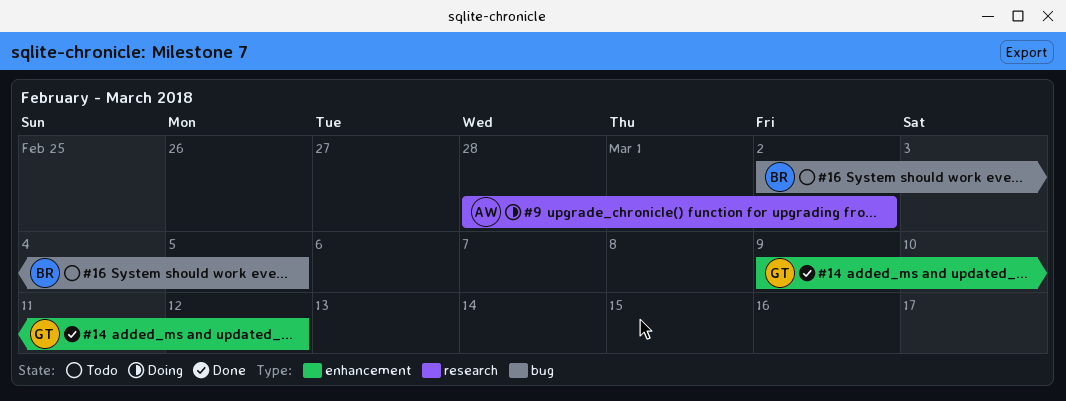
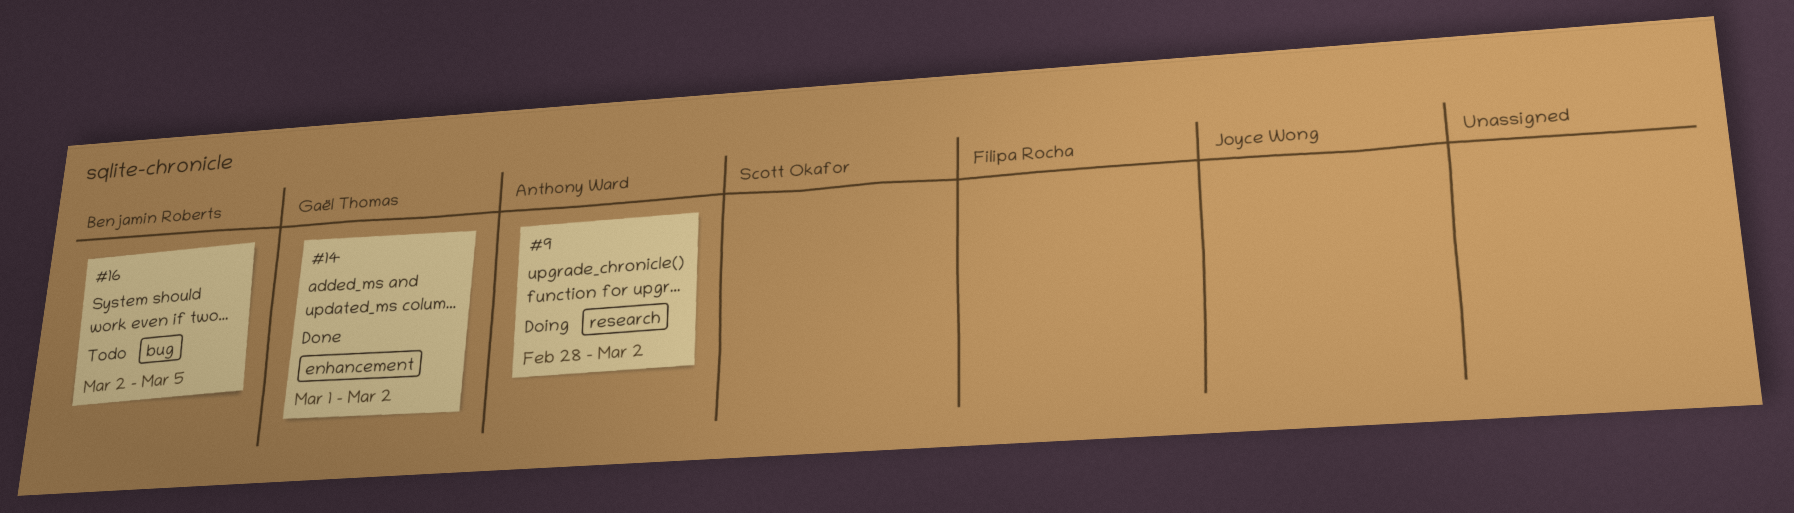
#14, start: Mar 9 -> Mar 1
#14, due: Mar 12 -> Mar 2

